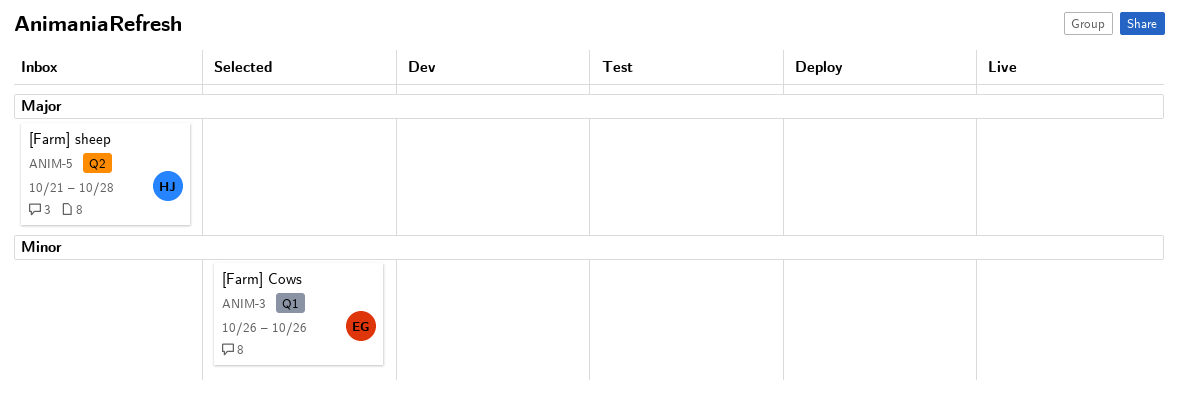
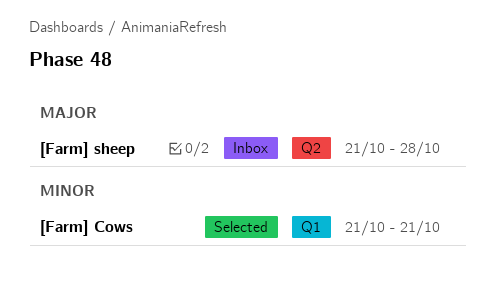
[Farm] Cows, start: Oct 26 -> Oct 21
[Farm] Cows, due: Oct 26 -> Oct 21

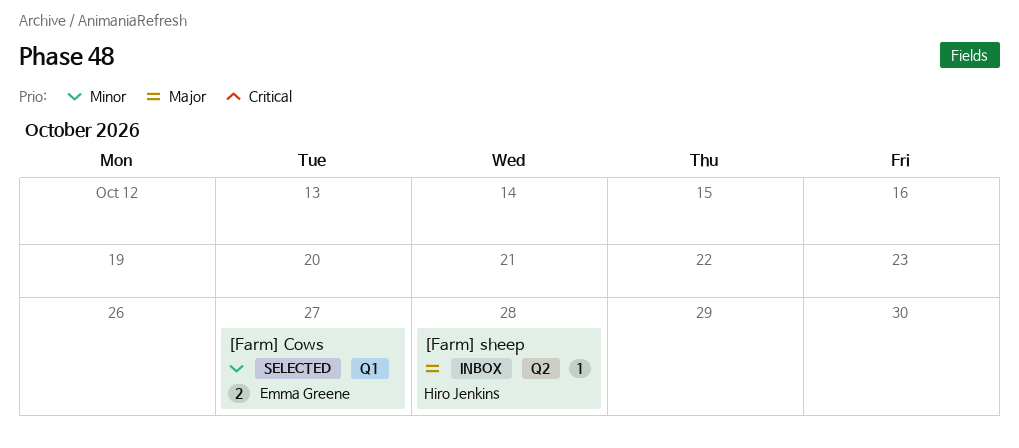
[Farm] Cows, due: Oct 21 -> Oct 27

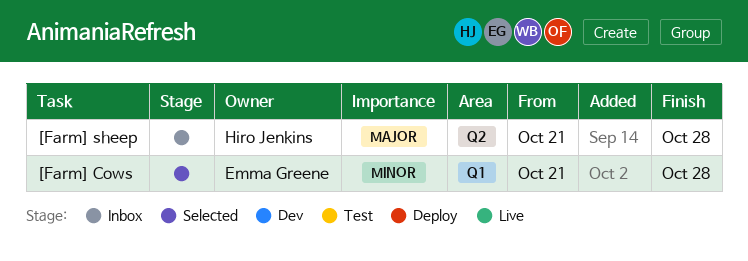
[Farm] Cows, due: Oct 27 -> Oct 28

